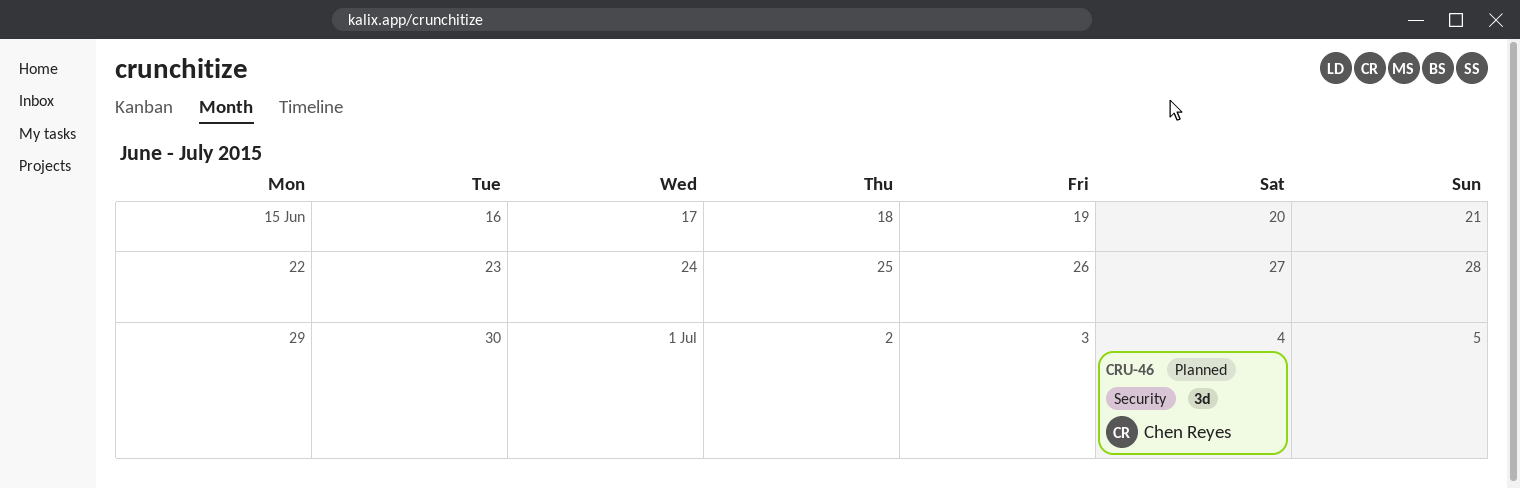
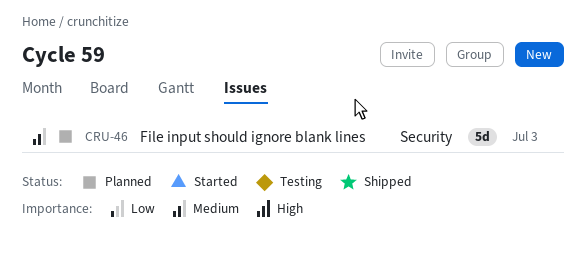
CRU-46, estimate: 3d -> 5d
CRU-46, due: Jul 4 -> Jul 3

